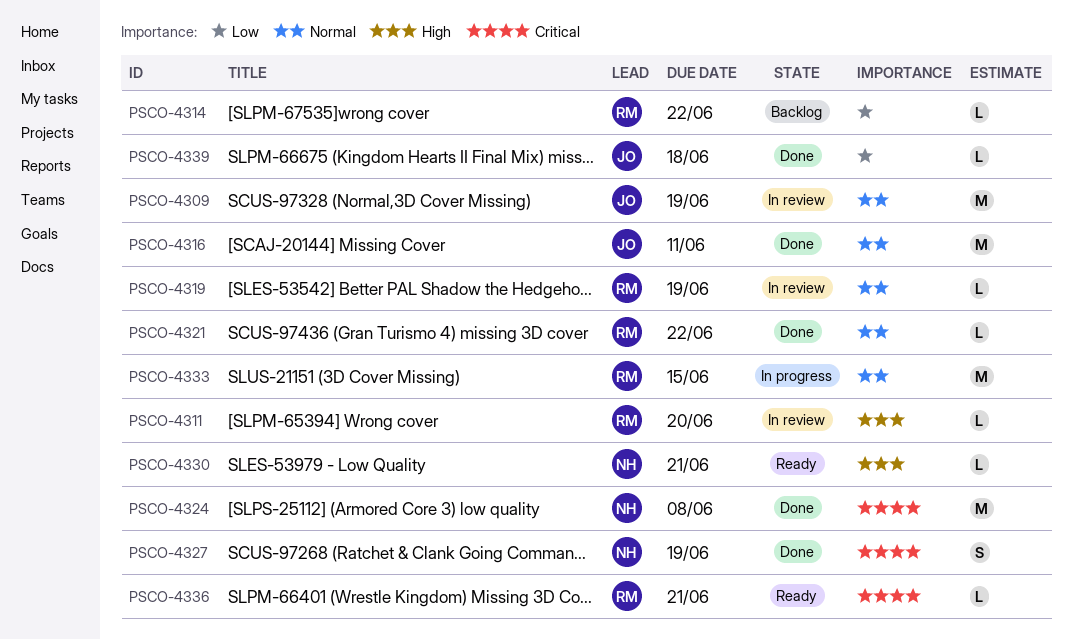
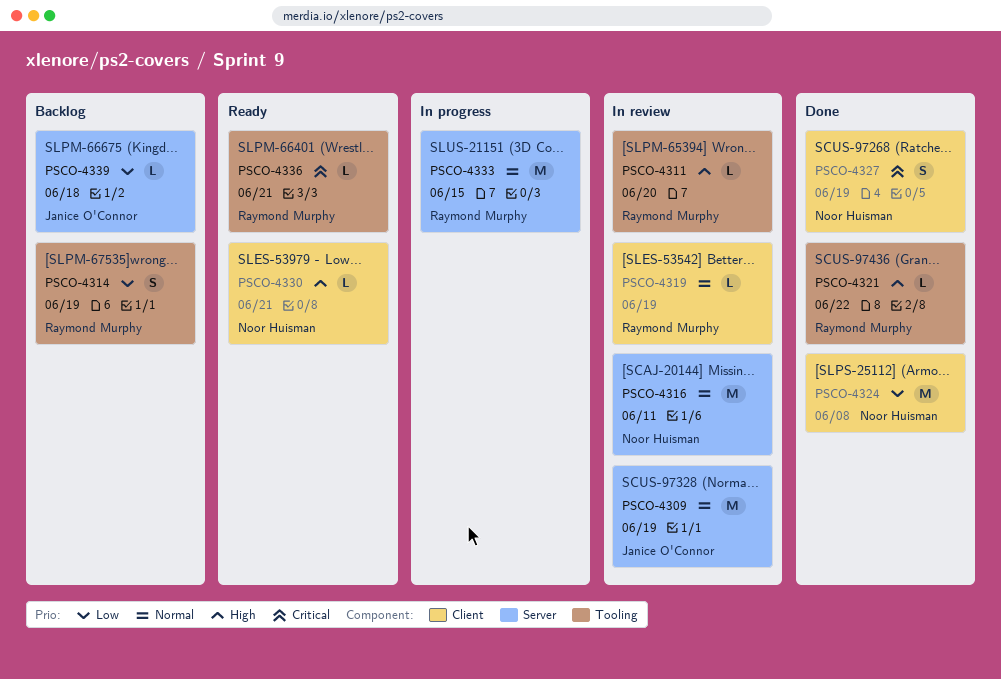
PSCO-4314, estimate: L -> S
PSCO-4314, due: Jun 22 -> Jun 19
PSCO-4316, status: Done -> In review
PSCO-4316, owner: Janice O'Connor -> Noor Huisman
PSCO-4321, priority: Normal -> High
PSCO-4324, priority: Critical -> Low
PSCO-4339, status: Done -> Backlog

